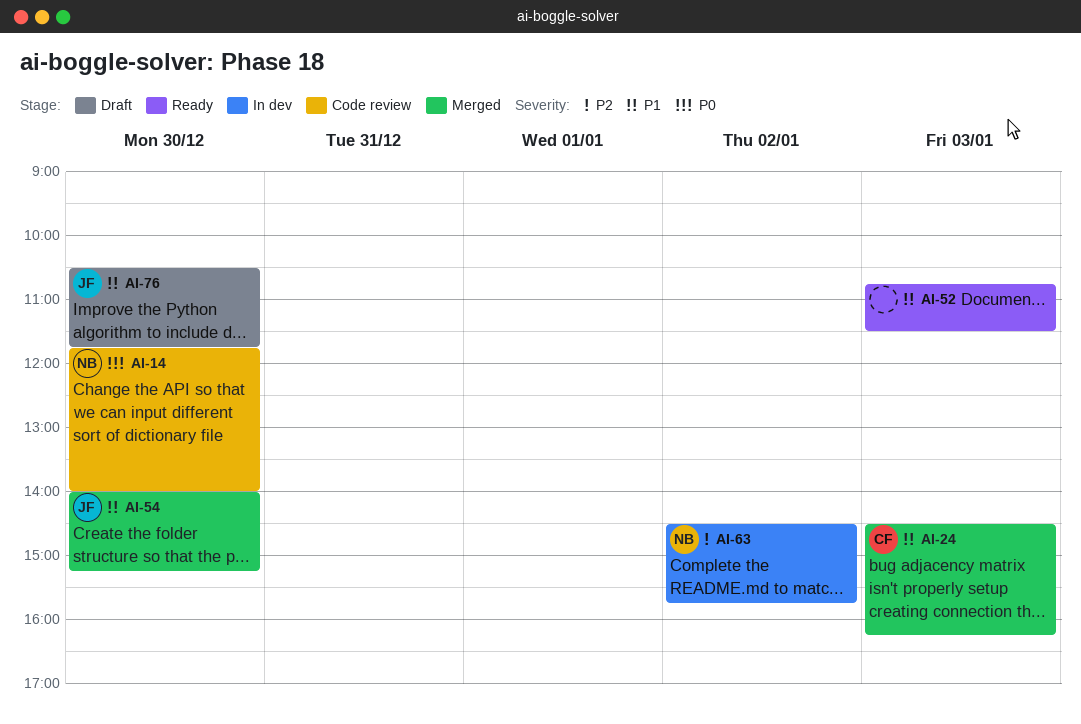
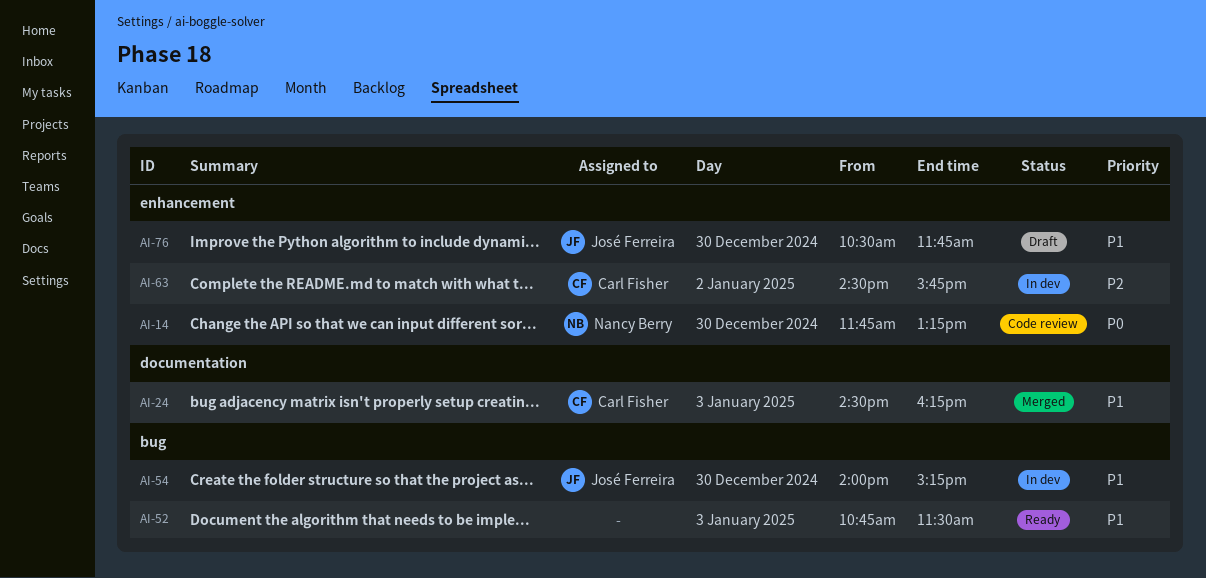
AI-14, ends: 14:00 -> 13:15
AI-54, status: Merged -> In dev
AI-63, owner: Nancy Berry -> Carl Fisher

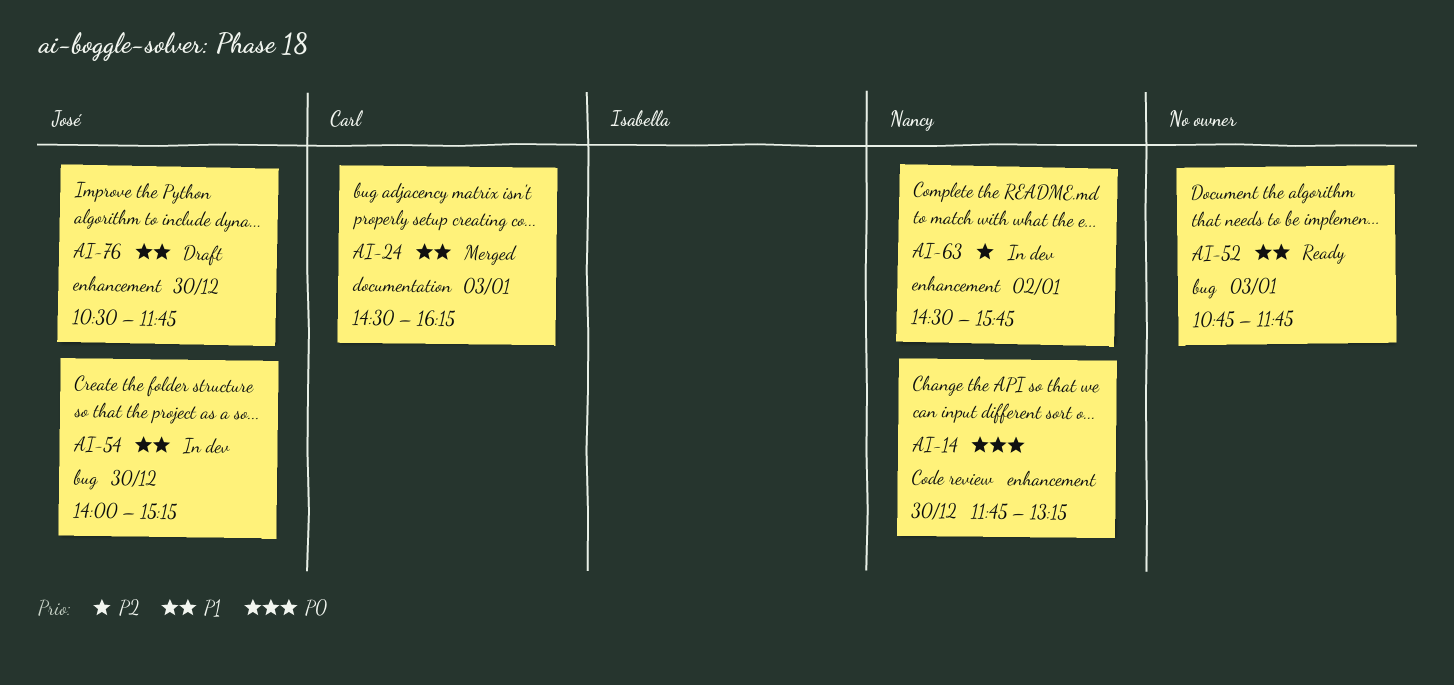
AI-52, ends: 11:30 -> 11:45
AI-63, owner: Carl Fisher -> Nancy Berry

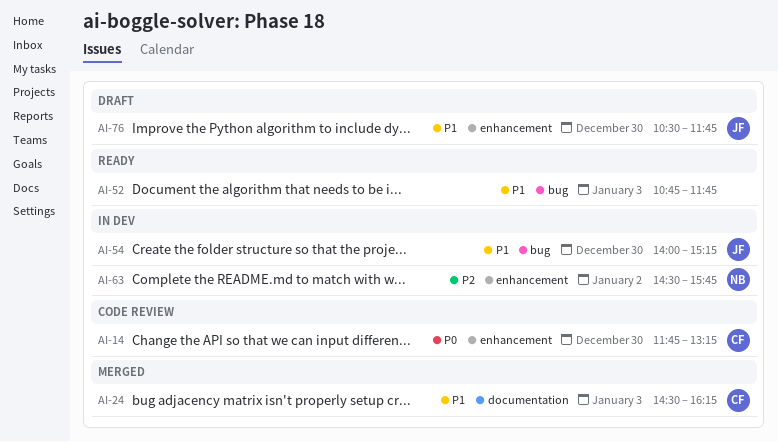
AI-14, owner: Nancy -> Carl

